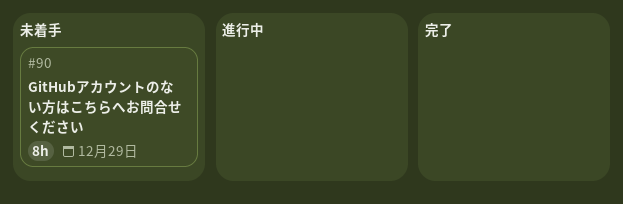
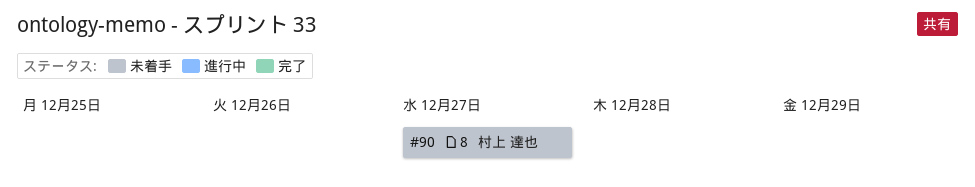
#90, due: Dec 29 -> Dec 27

